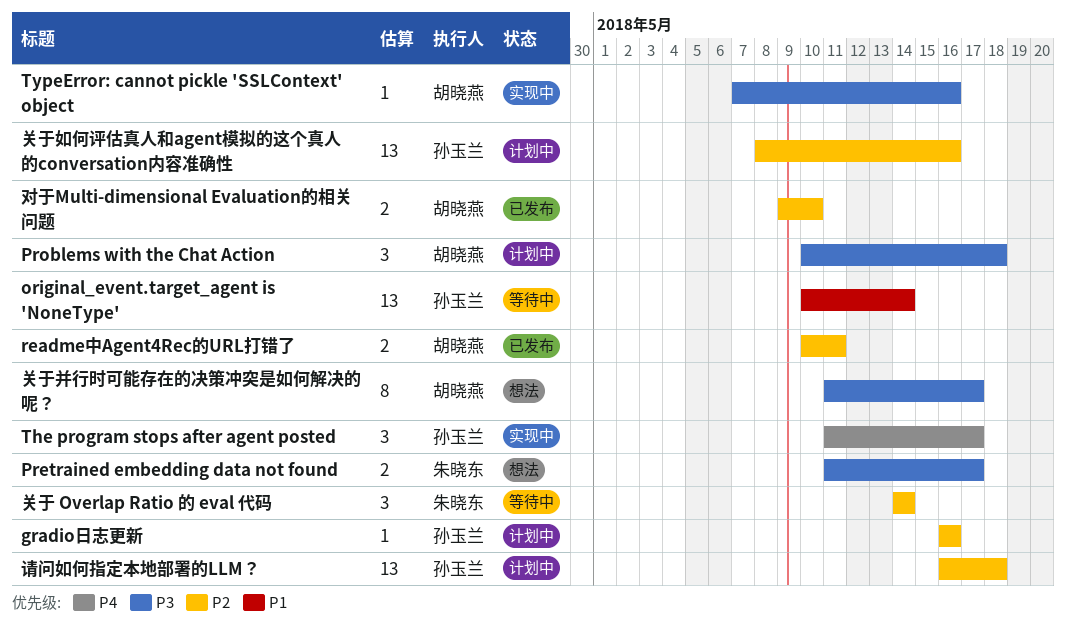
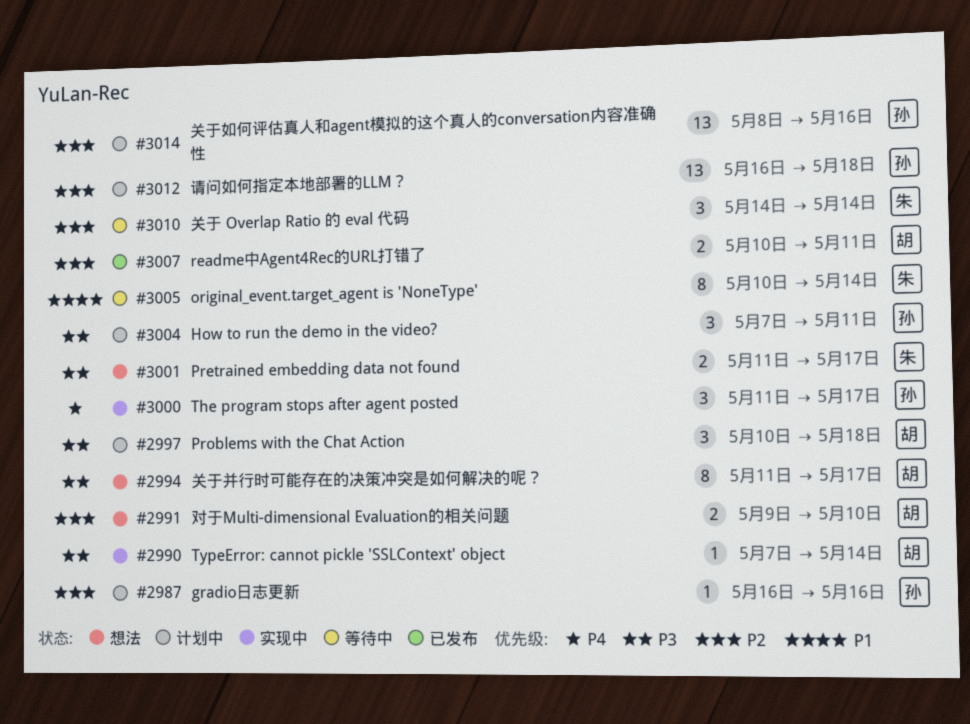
How to run the demo in the video?: none -> present
original_event.target_agent is 'NoneType', owner: 孙玉兰 -> 朱晓东
original_event.target_agent is 'NoneType', estimate: 13 -> 8
TypeError: cannot pickle 'SSLContext' object, due: May 16 -> May 14
对于Multi-dimensional Evaluation的相关问题, status: 已发布 -> 想法

